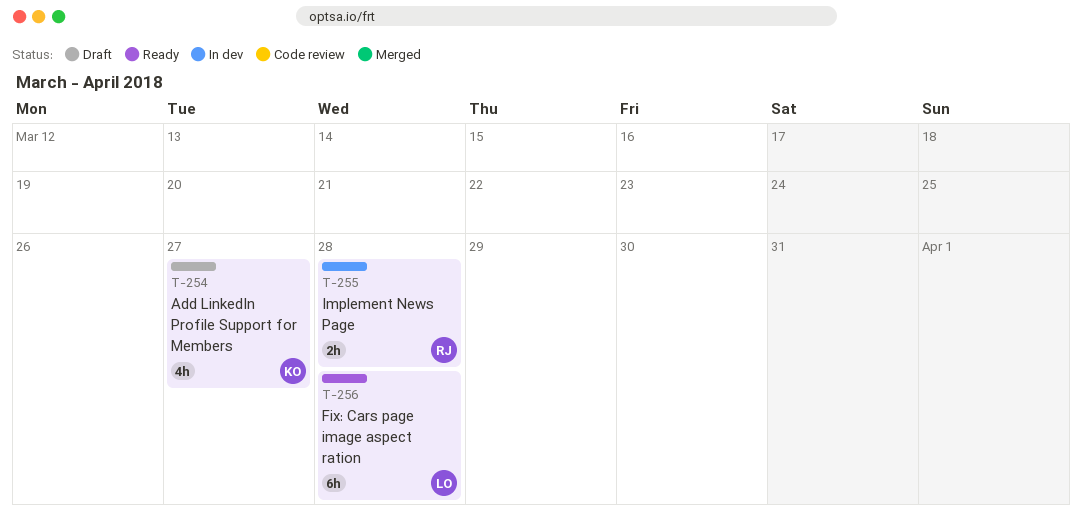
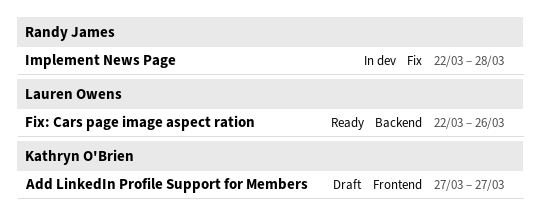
Fix: Cars page image aspect ration, due: Mar 28 -> Mar 26

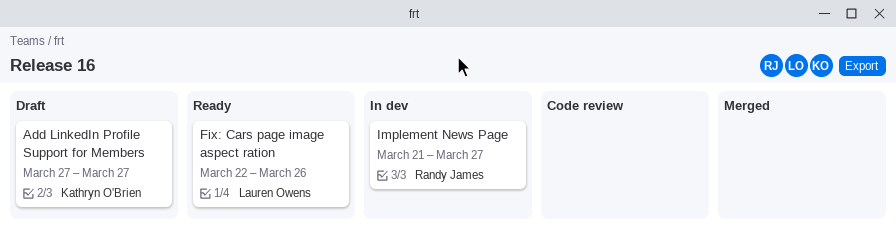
Implement News Page, start: Mar 22 -> Mar 21
Implement News Page, due: Mar 28 -> Mar 27

